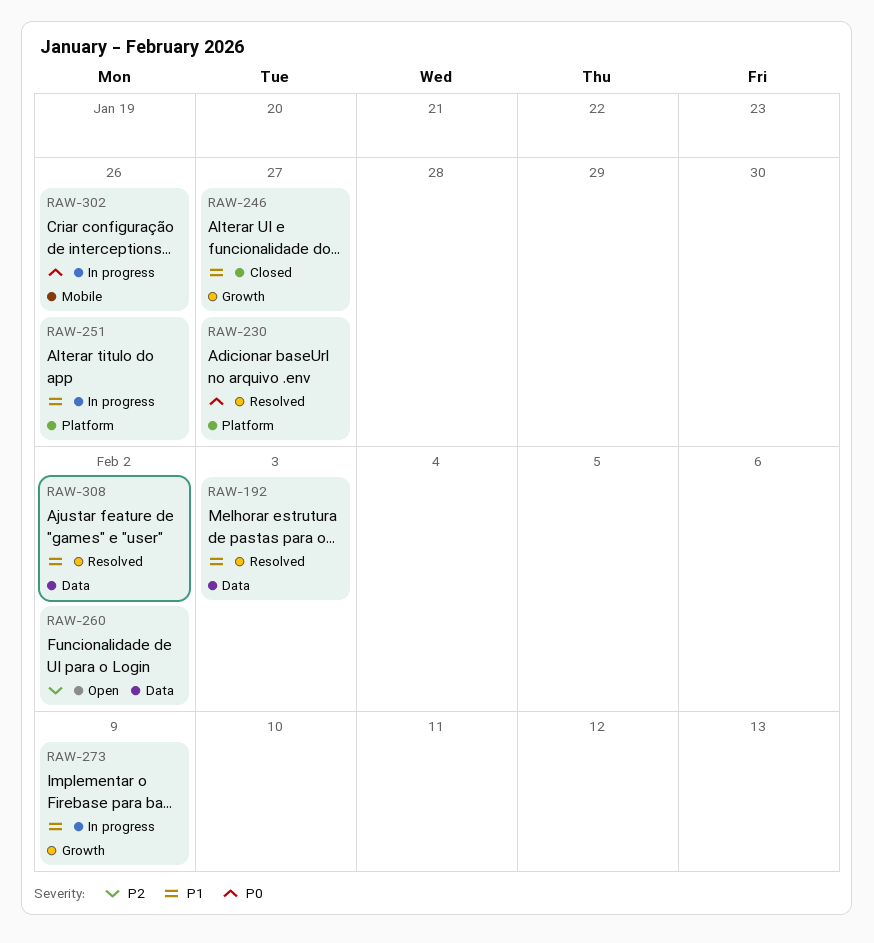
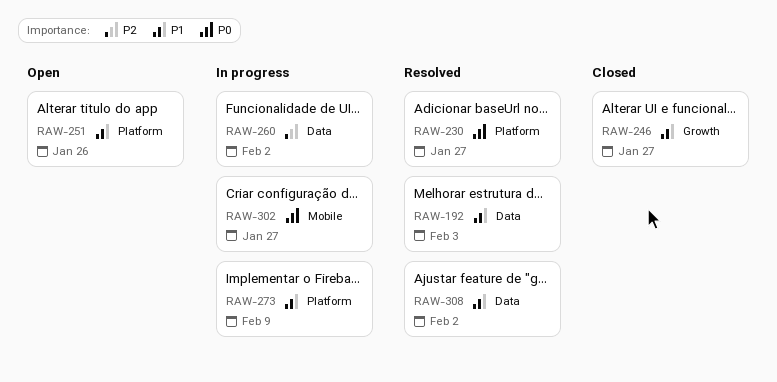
RAW-251, status: In progress -> Open
RAW-260, status: Open -> In progress
RAW-273, label: Growth -> Platform
RAW-302, due: Jan 26 -> Jan 27

